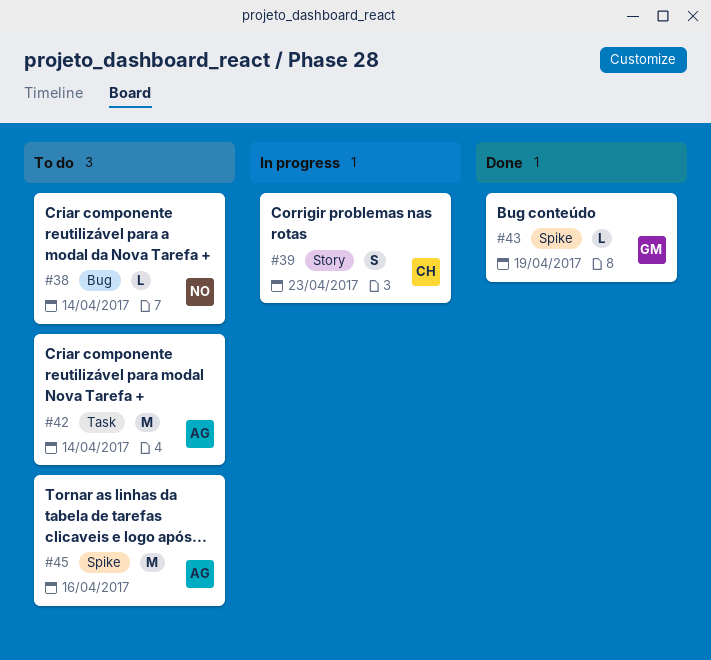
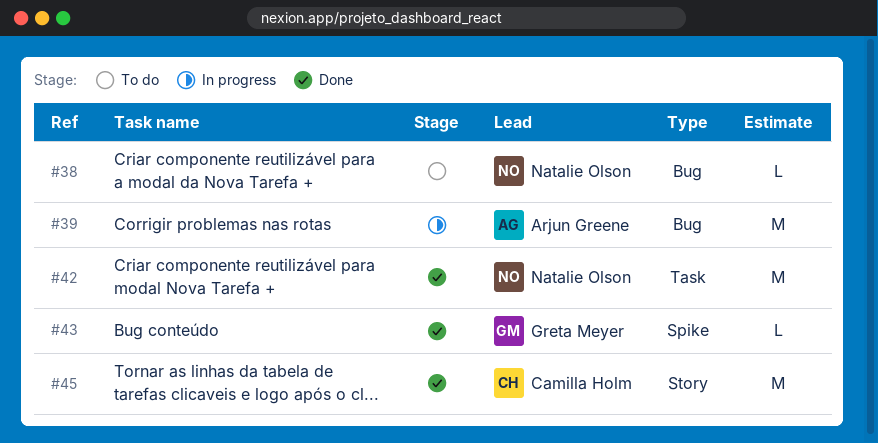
#39, owner: Camilla Holm -> Arjun Greene
#39, label: Story -> Bug
#39, estimate: S -> M
#42, status: To do -> Done
#42, owner: Arjun Greene -> Natalie Olson
#45, status: To do -> Done
#45, owner: Arjun Greene -> Camilla Holm
#45, label: Spike -> Story

